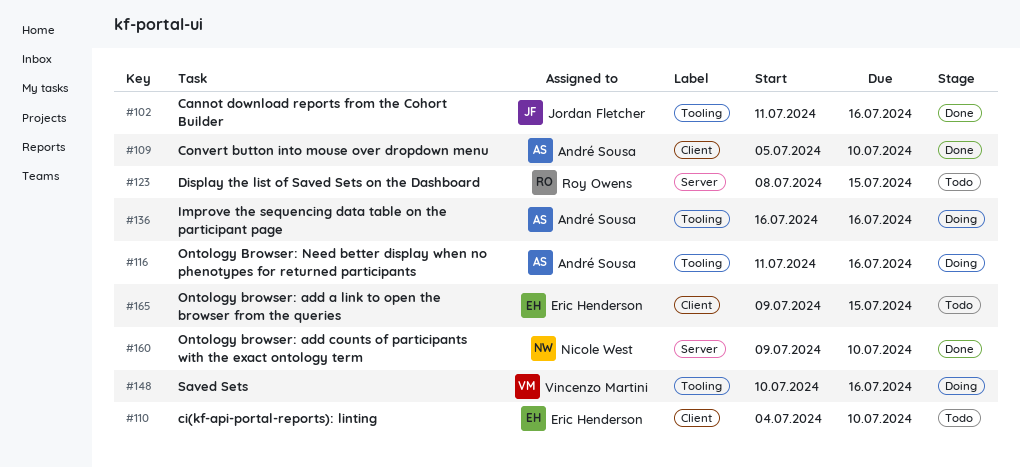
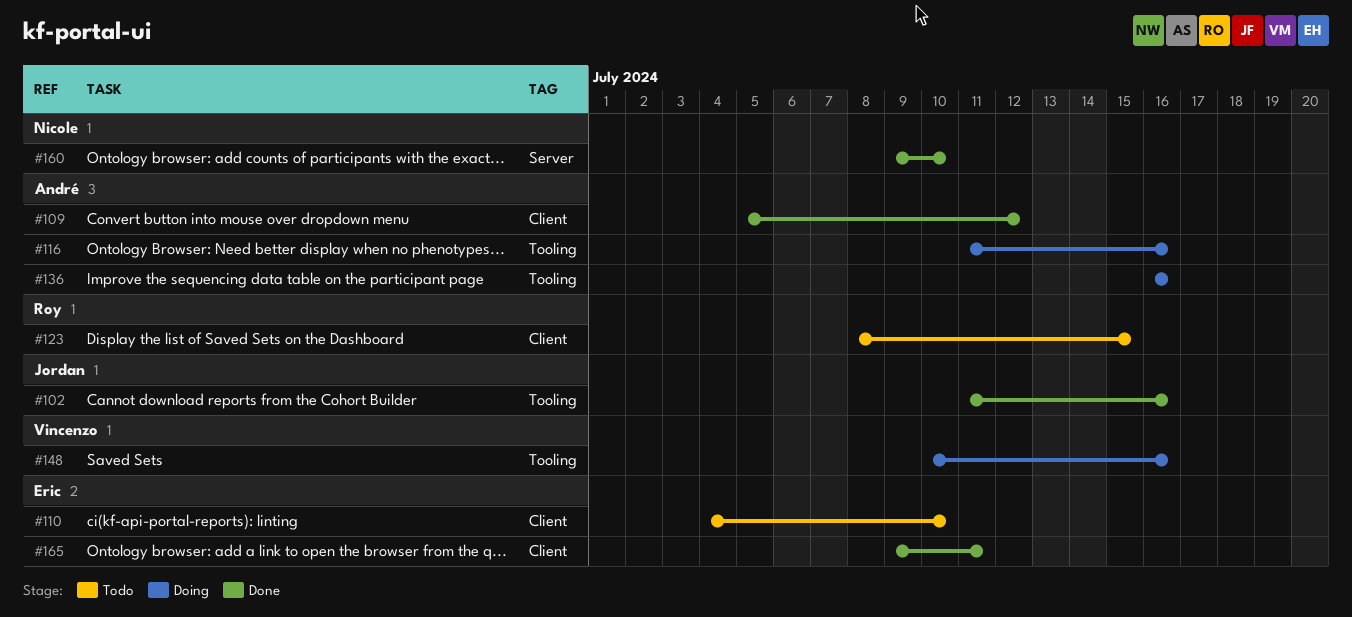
#109, due: Jul 10 -> Jul 12
#123, label: Server -> Client
#165, status: Todo -> Done
#165, due: Jul 15 -> Jul 11

